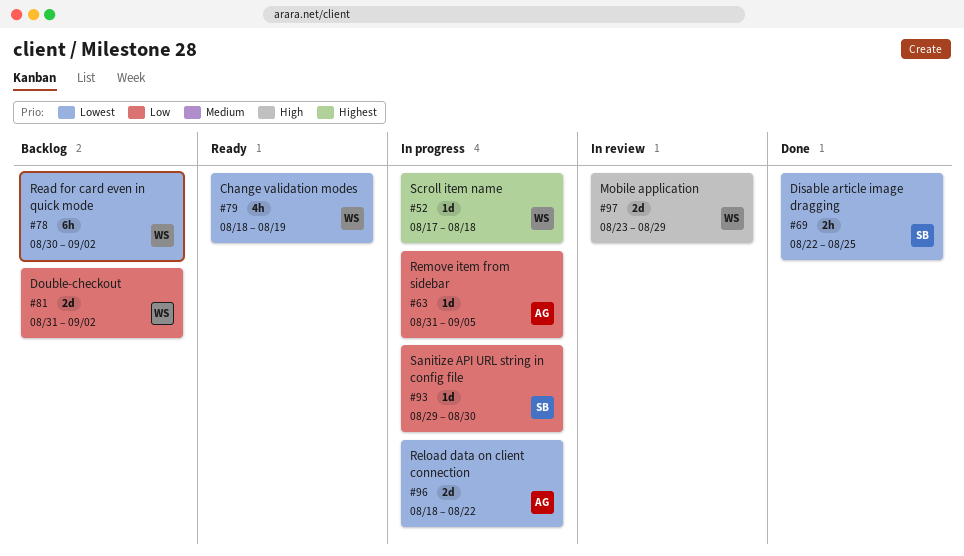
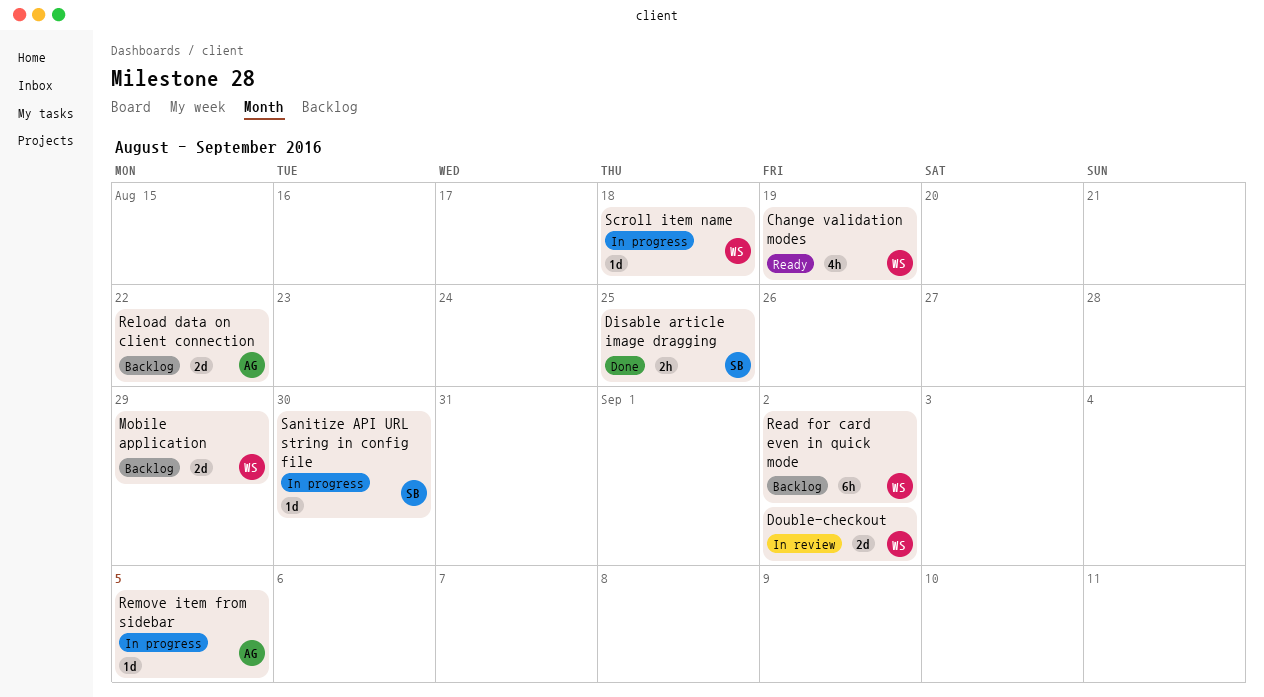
Double-checkout, status: Backlog -> In review
Mobile application, status: In review -> Backlog
Reload data on client connection, status: In progress -> Backlog

